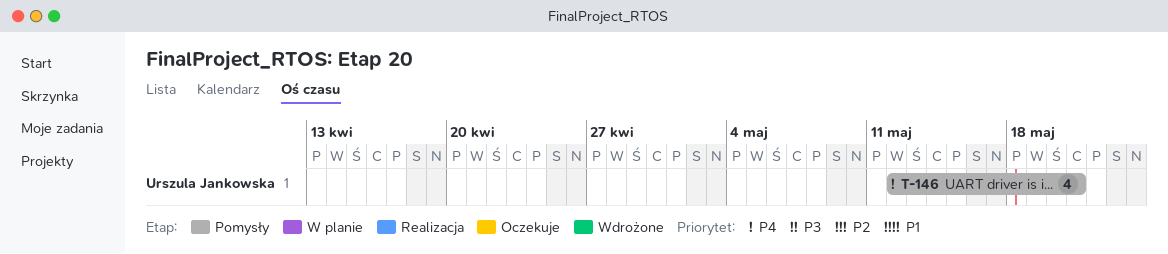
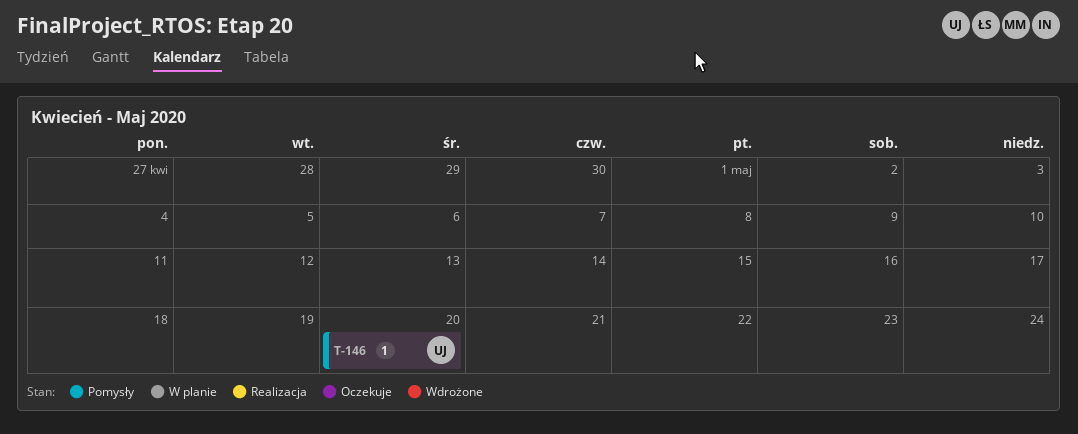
T-146, estimate: 4 -> 1
T-146, due: May 21 -> May 20

